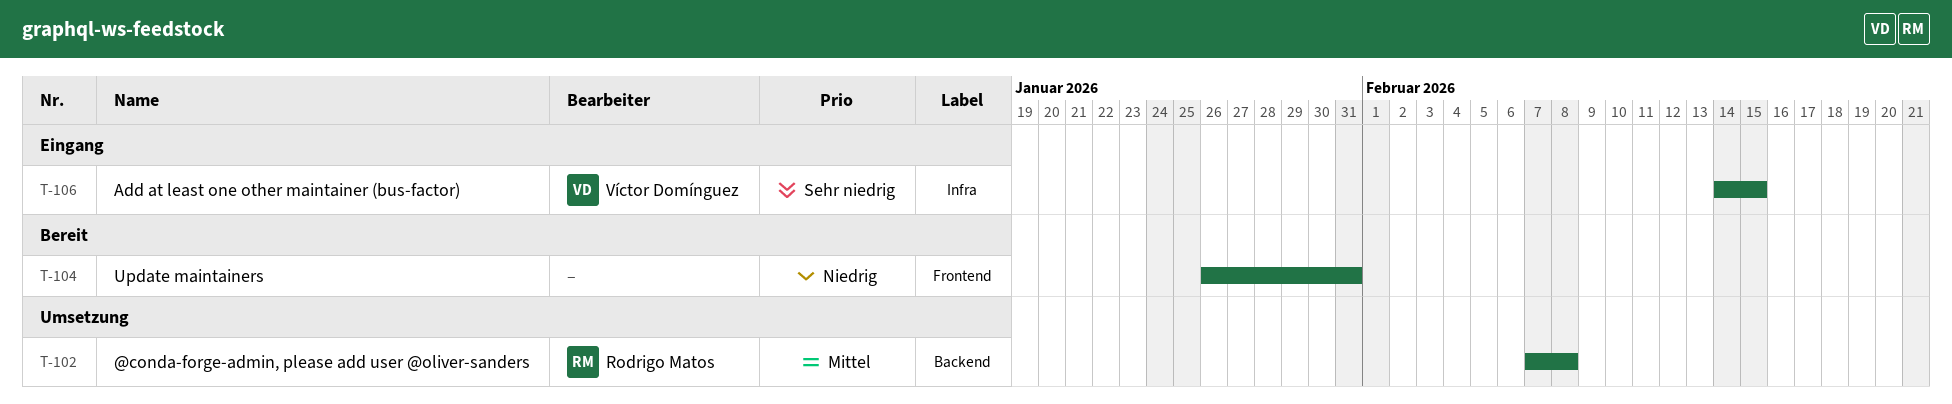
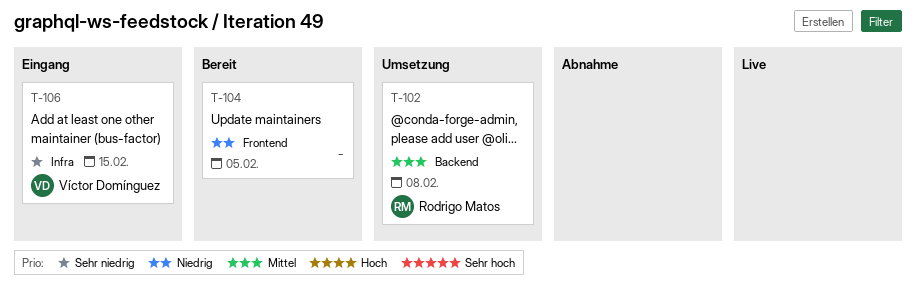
T-104, due: Jan 31 -> Feb 5

